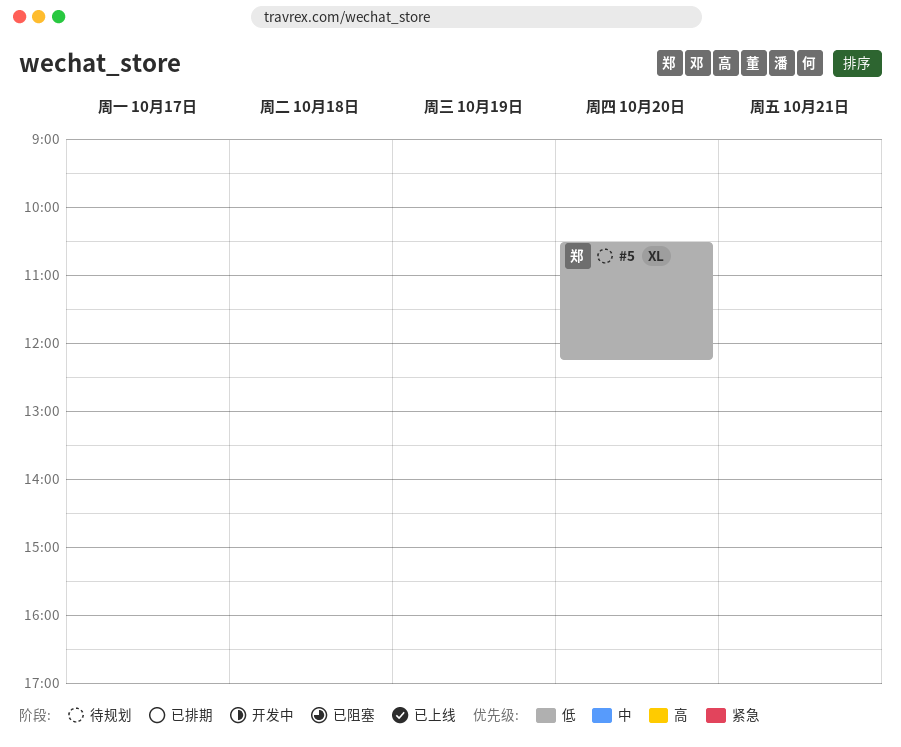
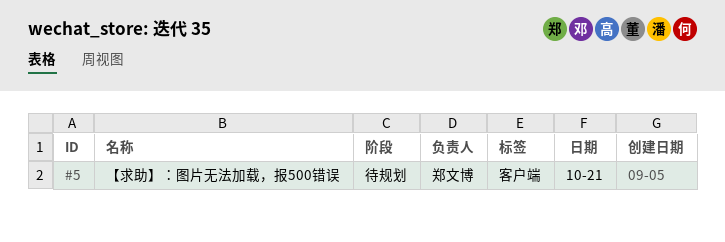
#5, day: Oct 20 -> Oct 21

